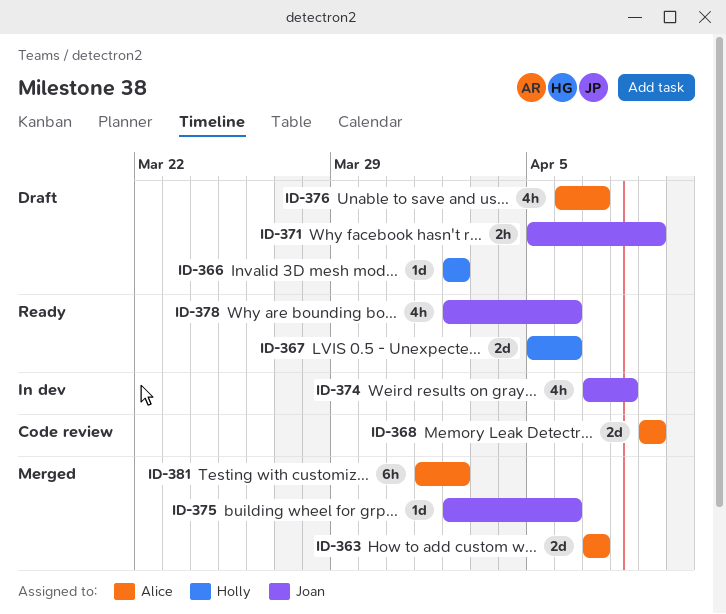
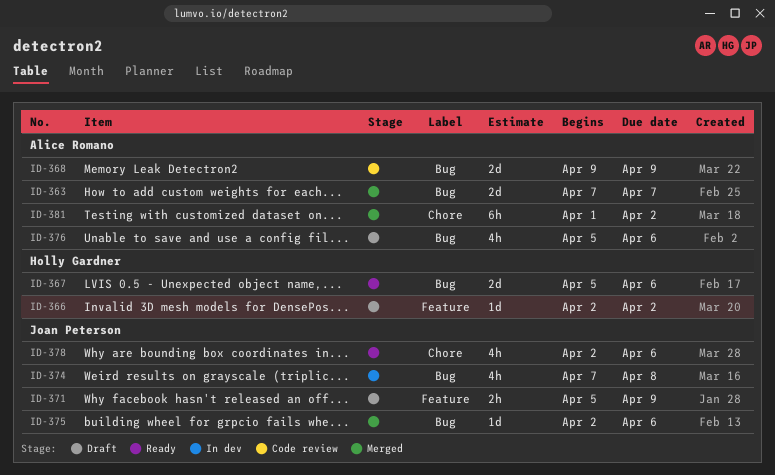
ID-376, start: Apr 6 -> Apr 5
ID-376, due: Apr 7 -> Apr 6

